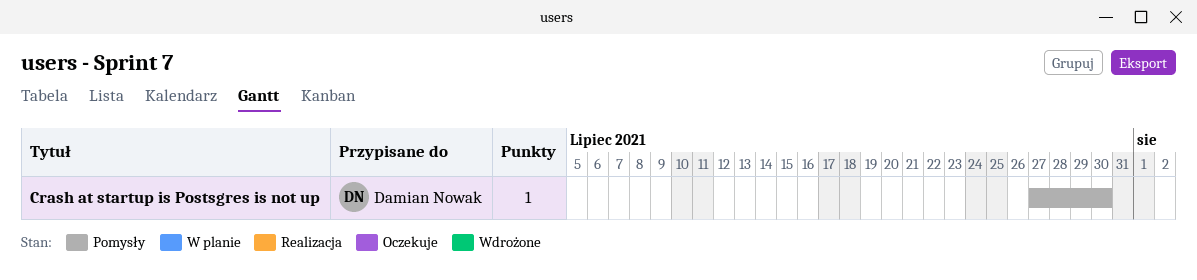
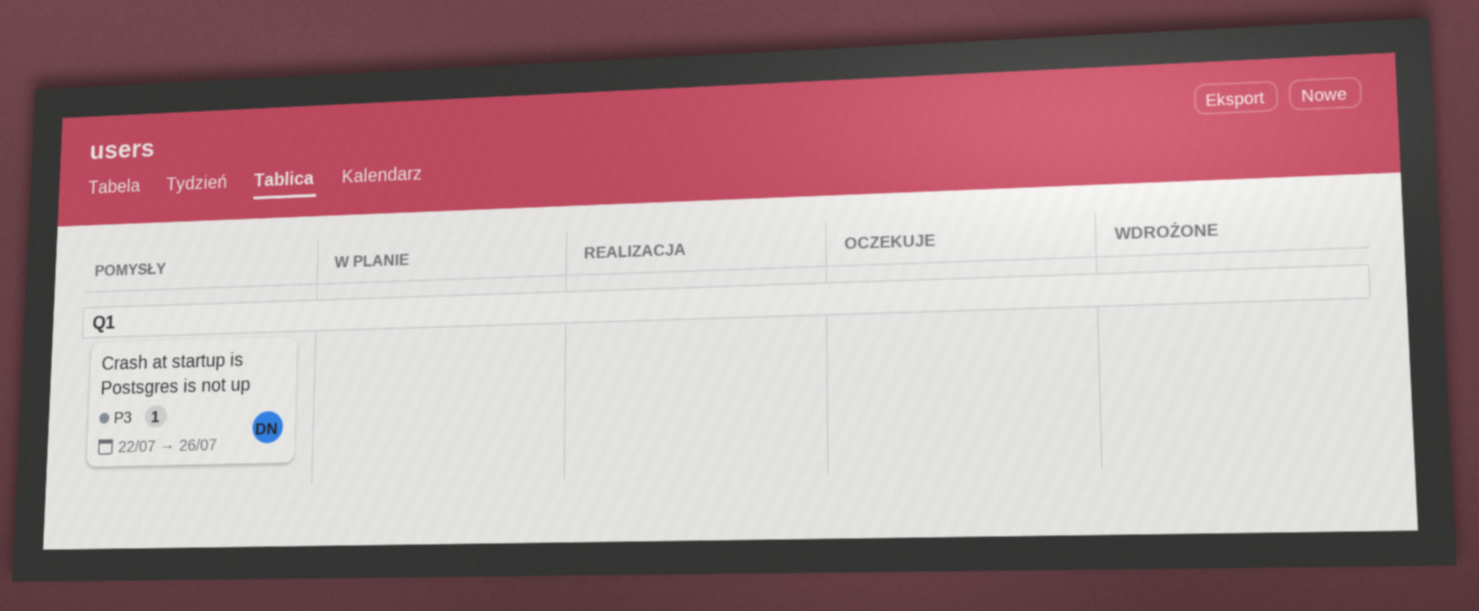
Crash at startup is Postsgres is not up, start: Jul 27 -> Jul 22
Crash at startup is Postsgres is not up, due: Jul 30 -> Jul 26

